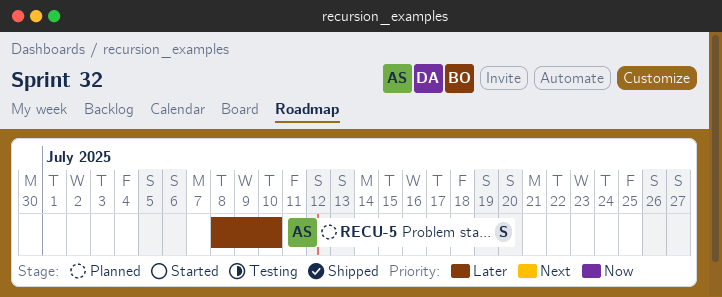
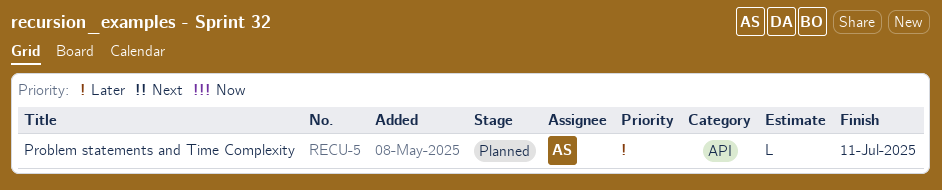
RECU-5, estimate: S -> L
RECU-5, due: Jul 10 -> Jul 11

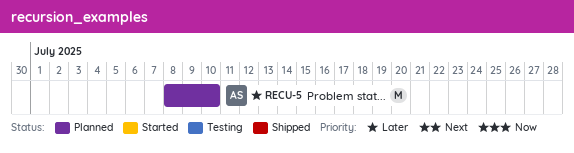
RECU-5, estimate: L -> M
RECU-5, due: Jul 11 -> Jul 10

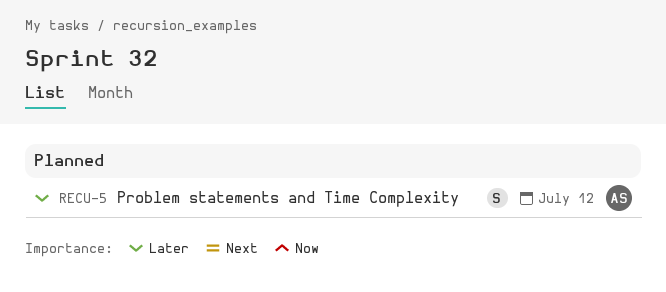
RECU-5, estimate: M -> S
RECU-5, due: Jul 10 -> Jul 12

